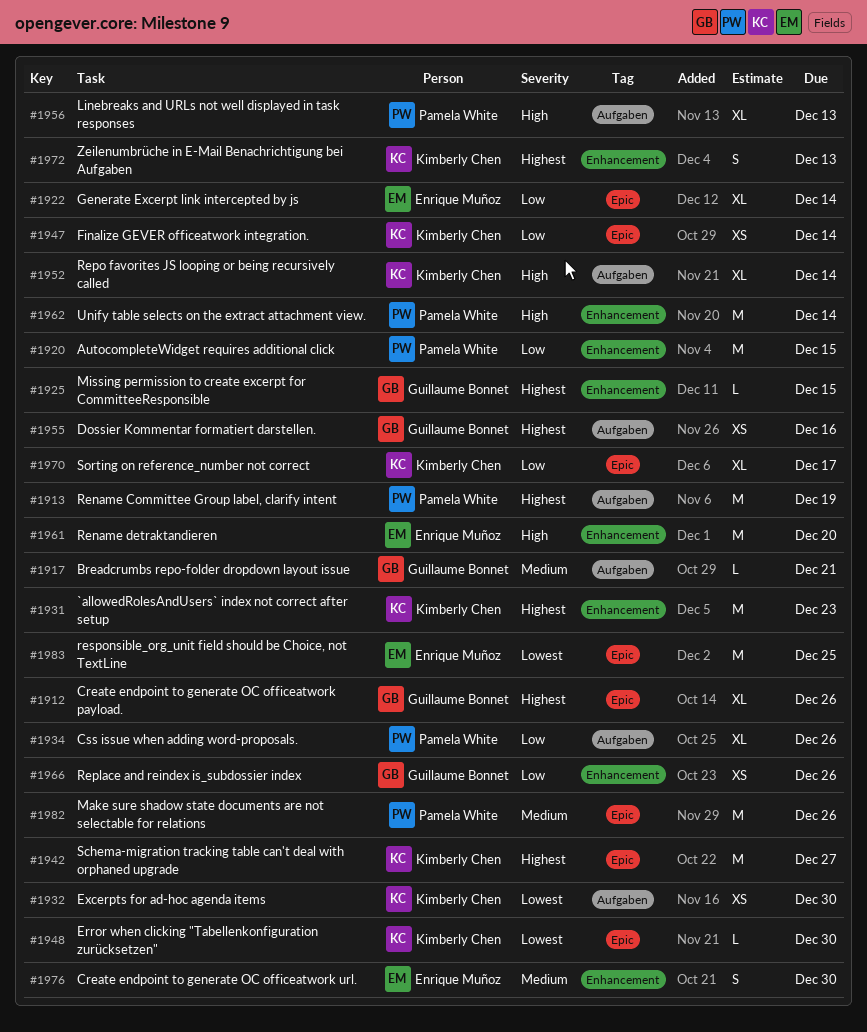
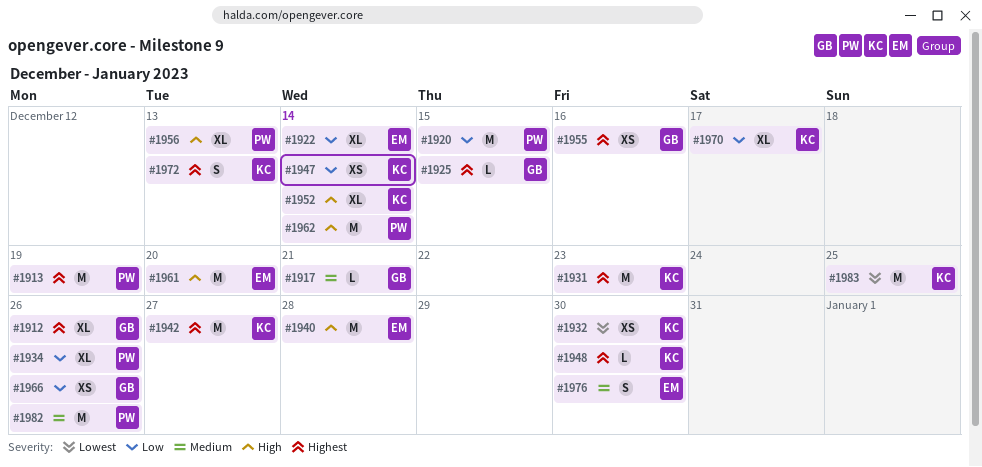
#1940: none -> present
#1948, priority: Lowest -> Highest
#1983, owner: Enrique Muñoz -> Kimberly Chen

